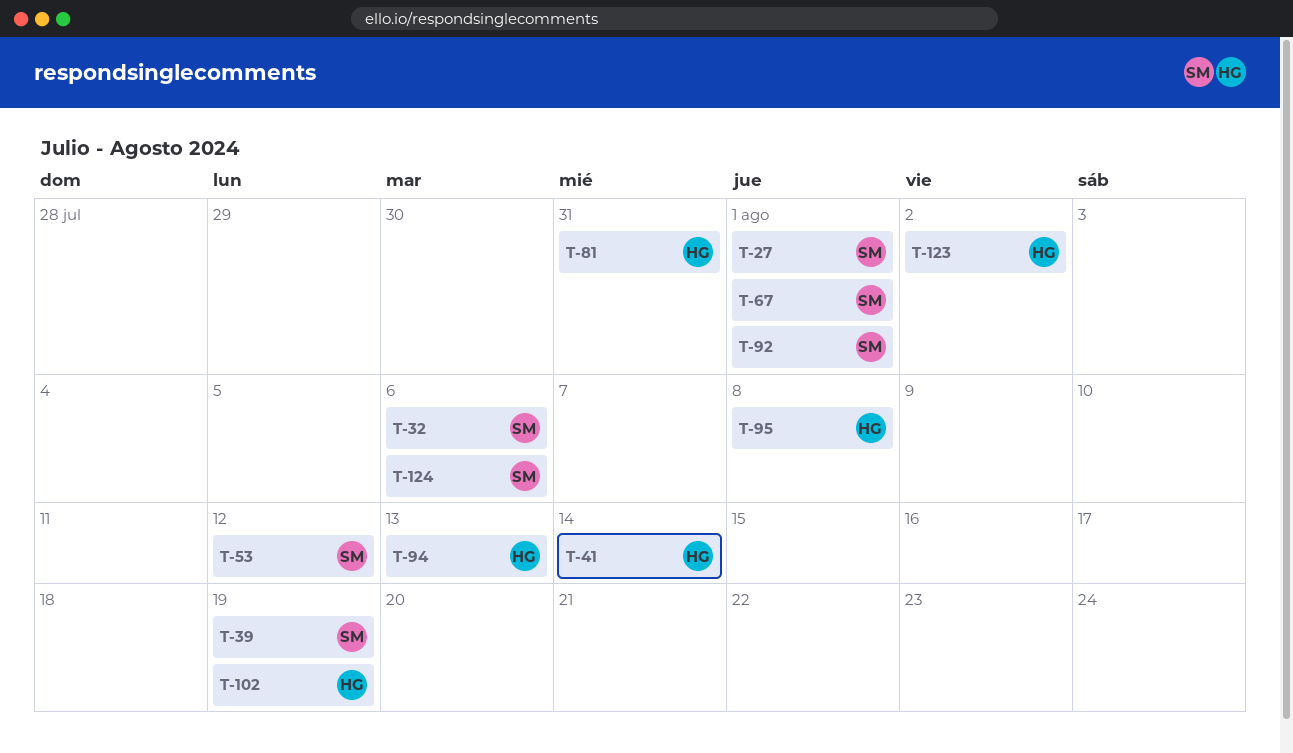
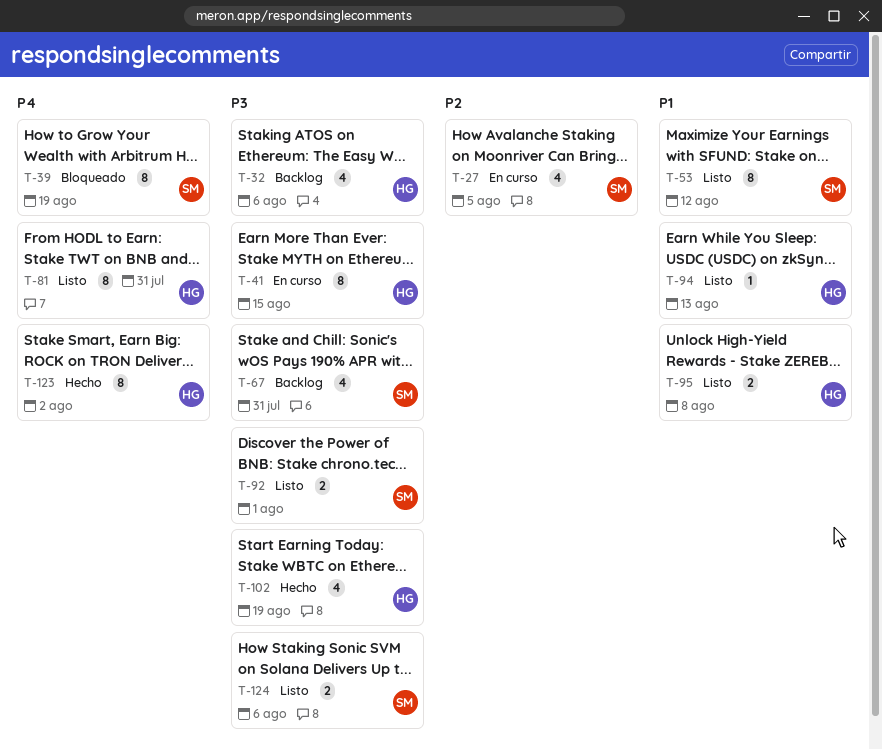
T-27, due: Aug 1 -> Aug 5
T-32, owner: SM -> HG
T-41, due: Aug 14 -> Aug 15
T-67, due: Aug 1 -> Jul 31

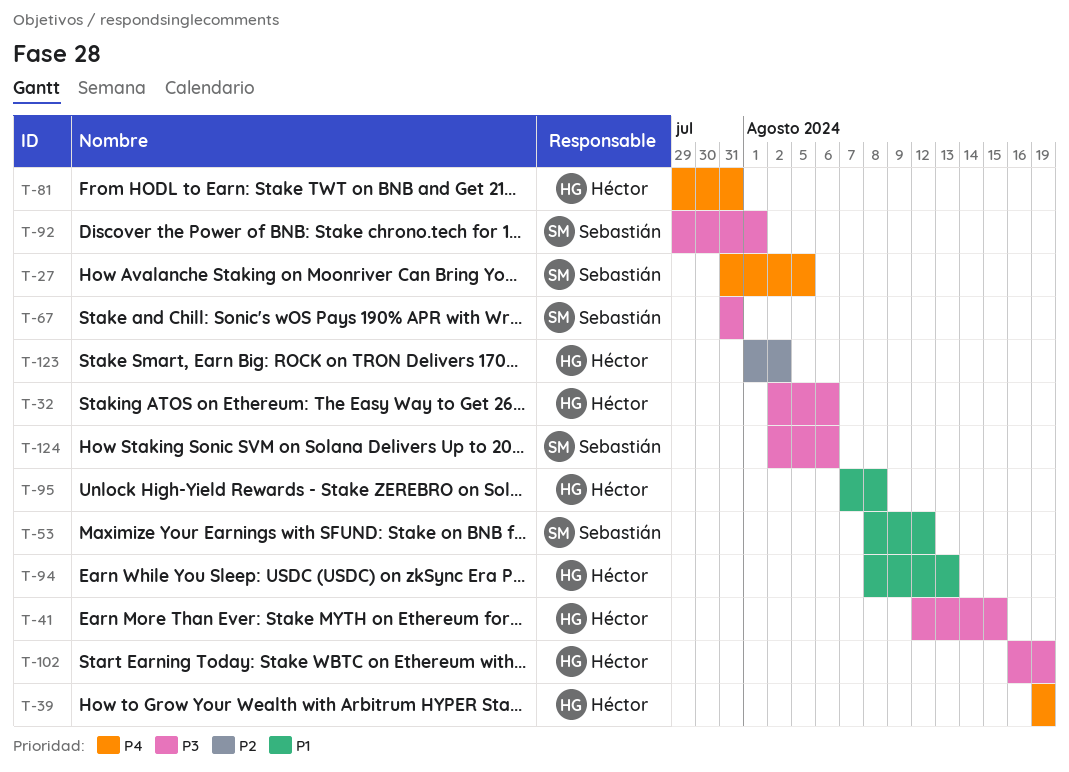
T-27, priority: P2 -> P4
T-39, owner: Sebastián -> Héctor
T-123, priority: P4 -> P2

